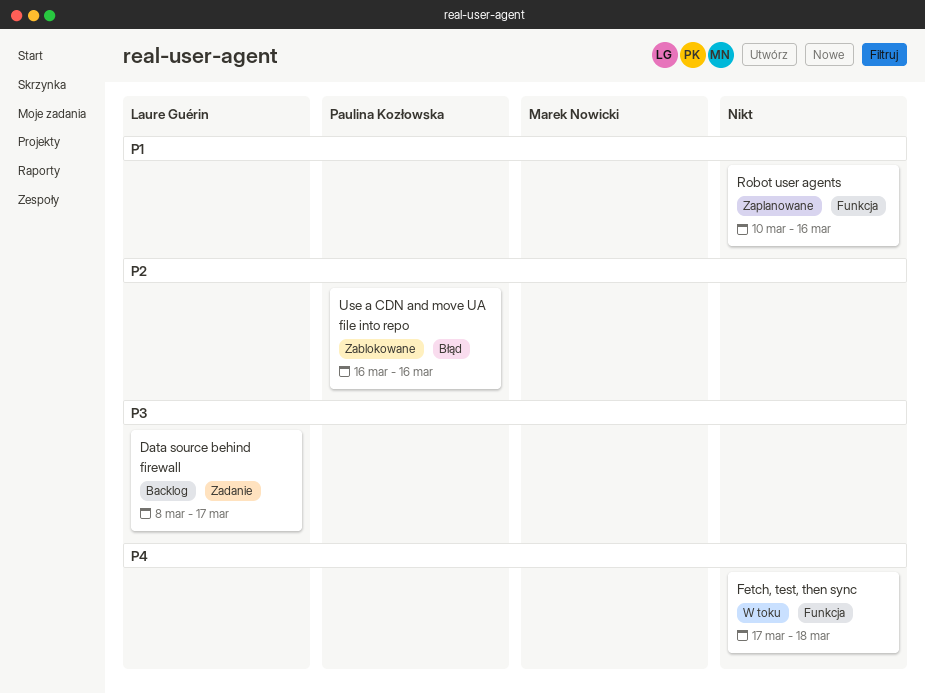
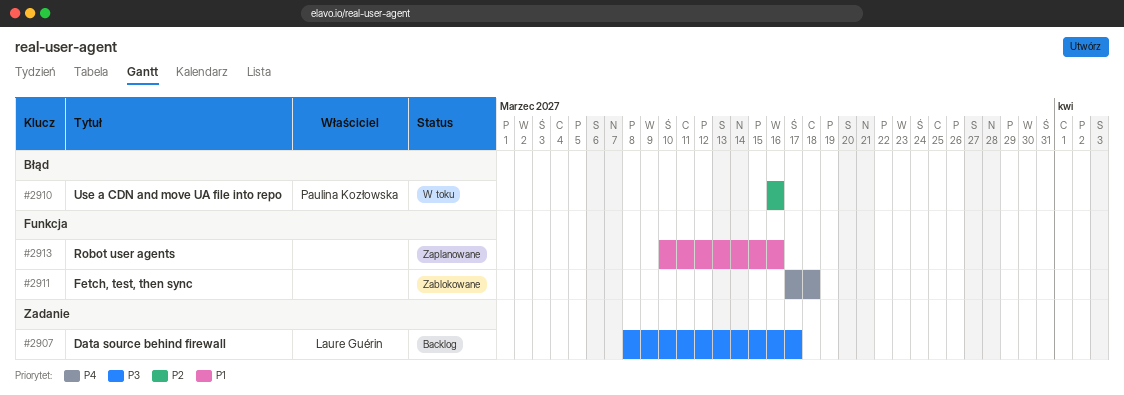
Fetch, test, then sync, status: W toku -> Zablokowane
Use a CDN and move UA file into repo, status: Zablokowane -> W toku

